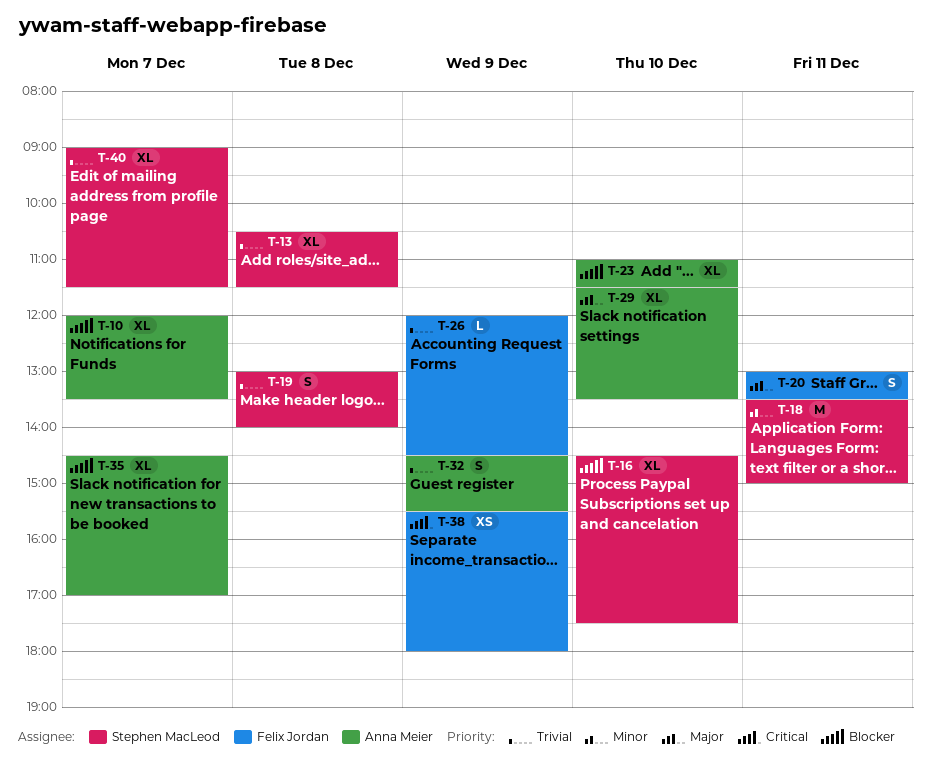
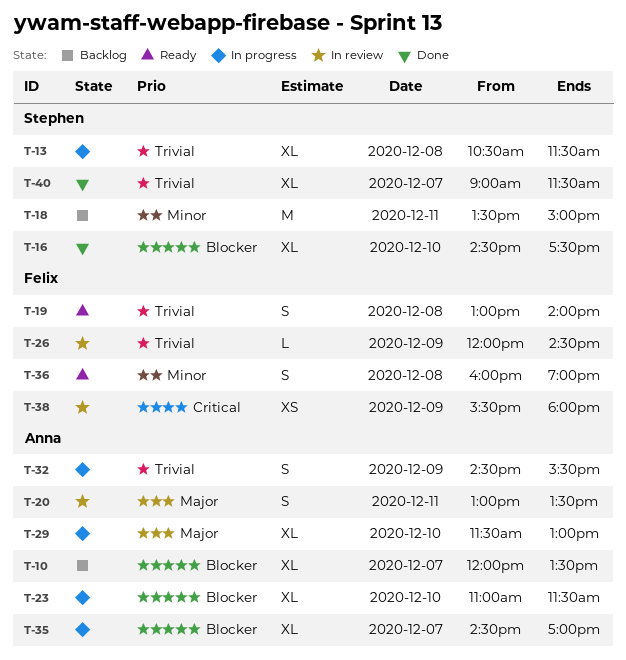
T-19, owner: Stephen MacLeod -> Felix Jordan
T-20, owner: Felix Jordan -> Anna Meier
T-29, ends: 13:30 -> 13:00
T-36: none -> present

